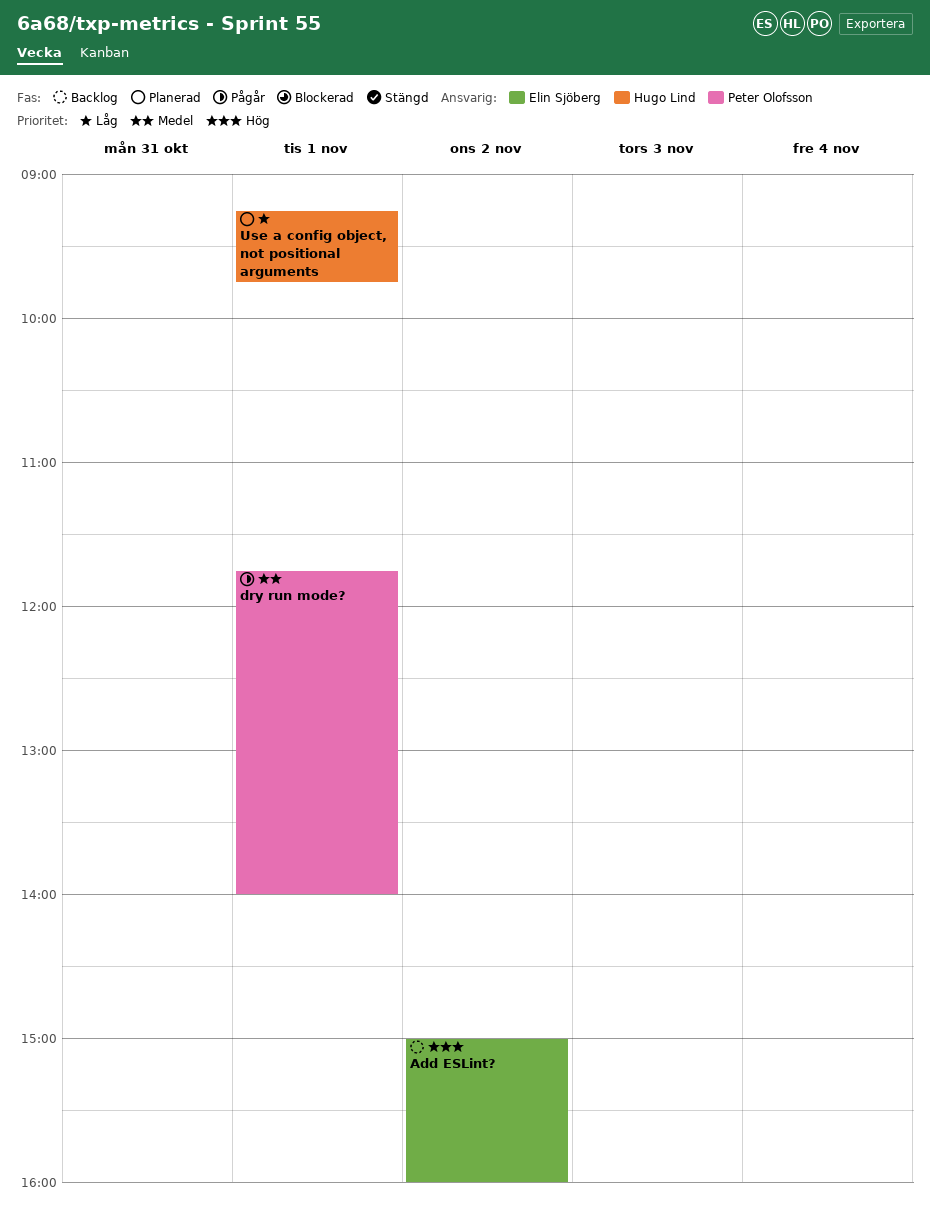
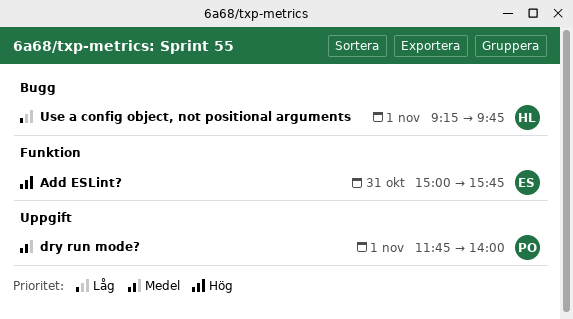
Add ESLint?, day: Nov 2 -> Oct 31
Add ESLint?, ends: 16:00 -> 15:45

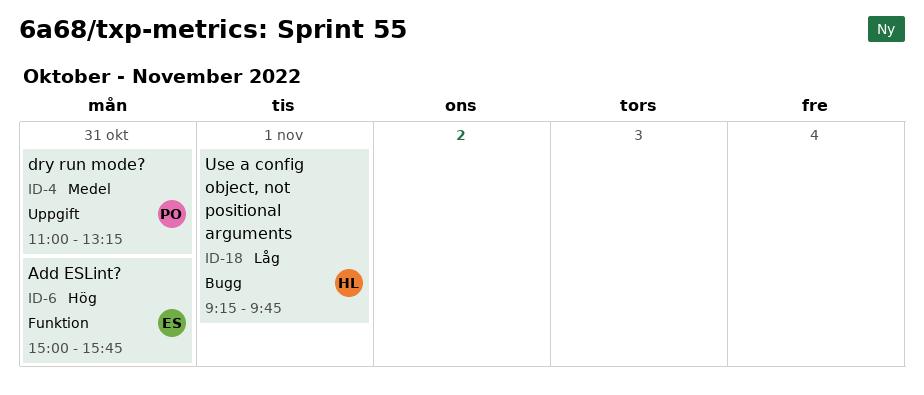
dry run mode?, day: Nov 1 -> Oct 31
dry run mode?, begins: 11:45 -> 11:00
dry run mode?, ends: 14:00 -> 13:15

